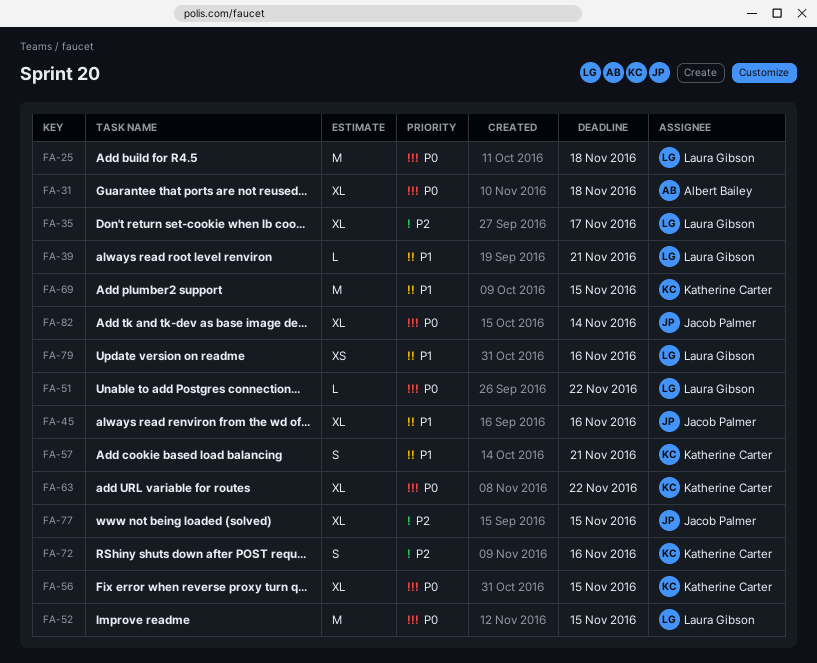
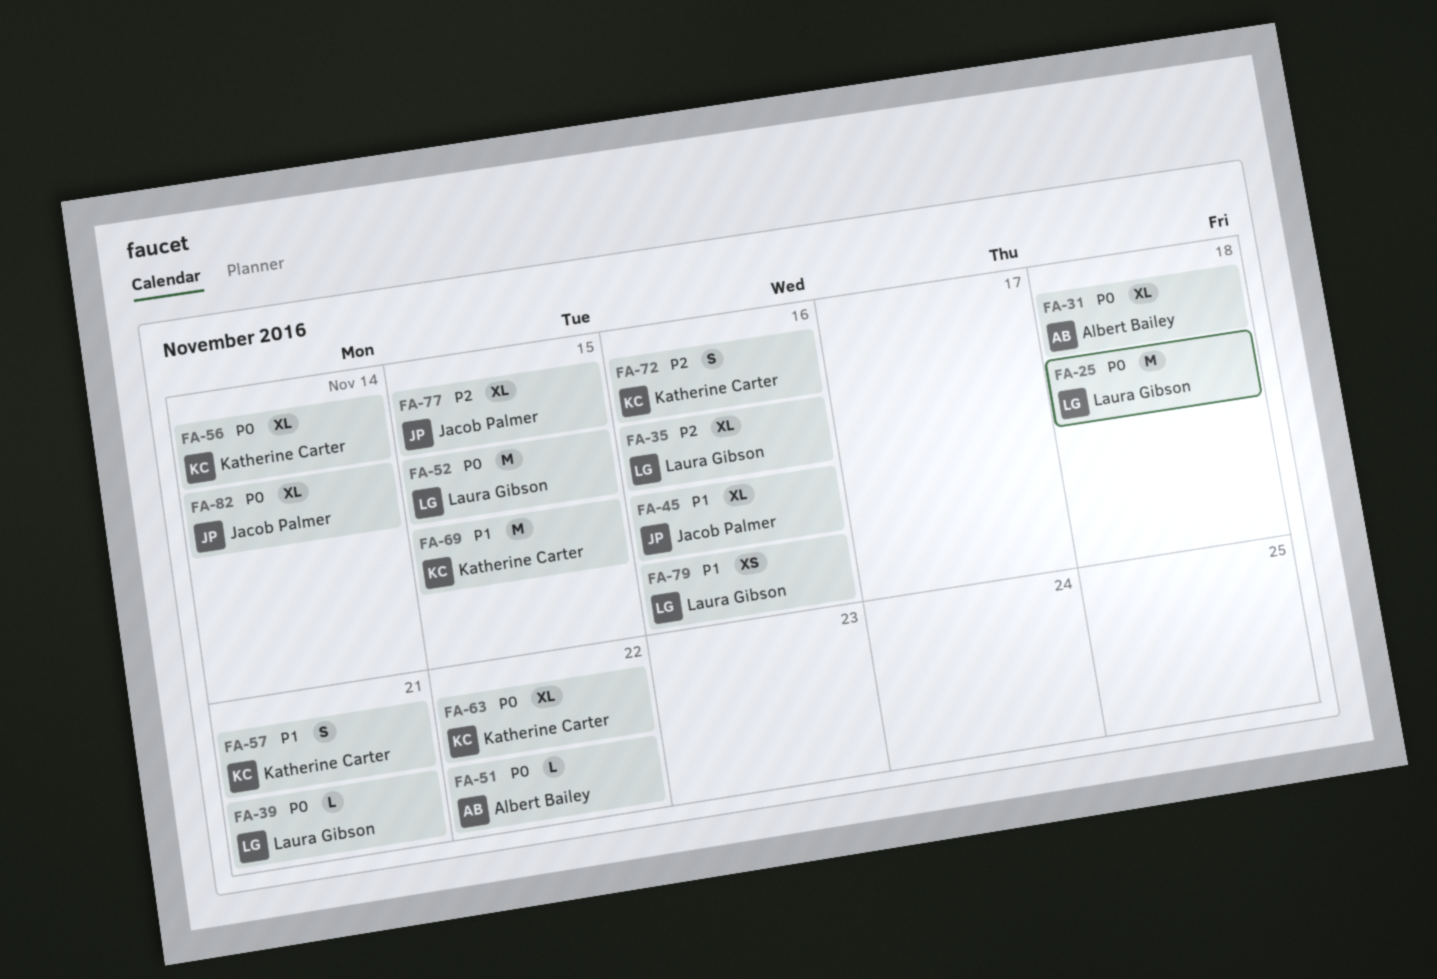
FA-35, due: Nov 17 -> Nov 16
FA-39, priority: P1 -> P0
FA-51, owner: Laura Gibson -> Albert Bailey
FA-56, due: Nov 15 -> Nov 14

